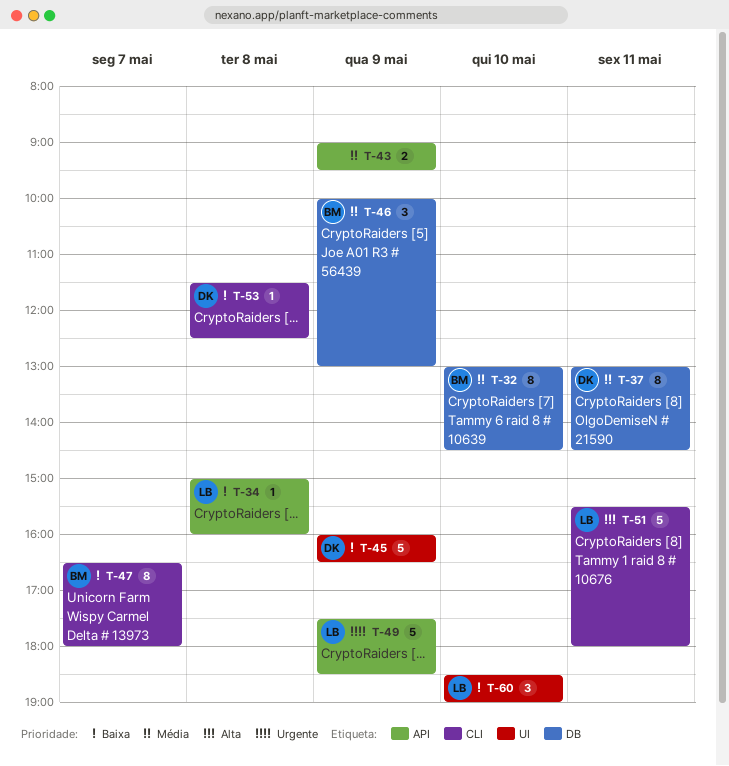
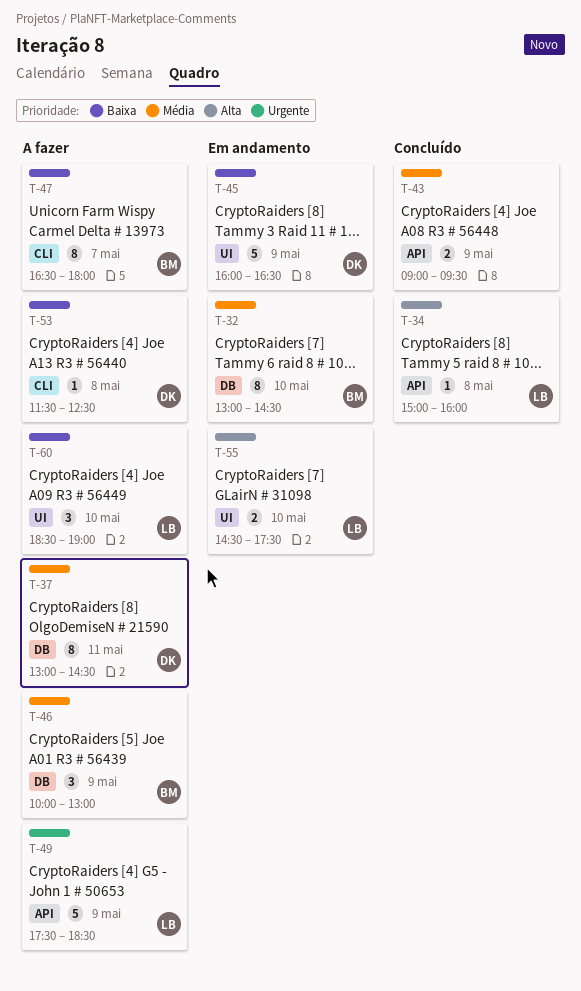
T-34, priority: Baixa -> Alta
T-51: present -> none
T-55: none -> present

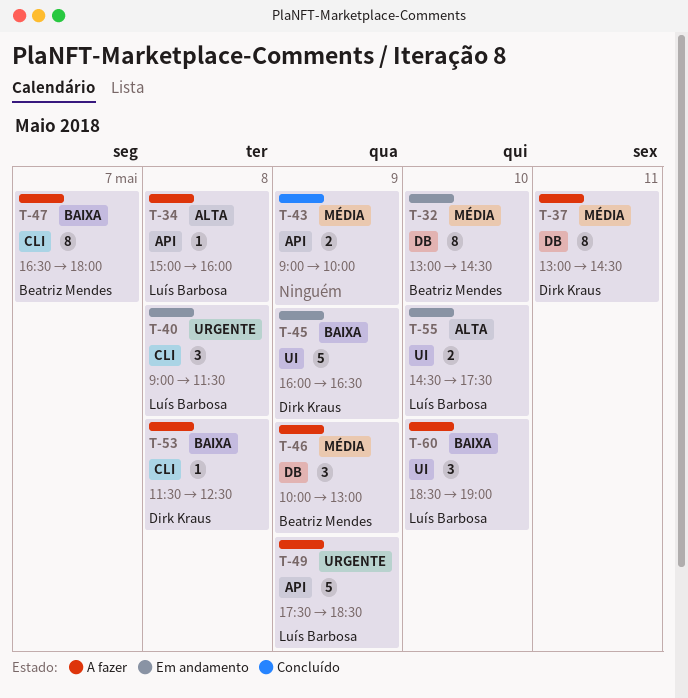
T-34, status: Concluído -> A fazer
T-40: none -> present
T-43, ends: 09:30 -> 10:00

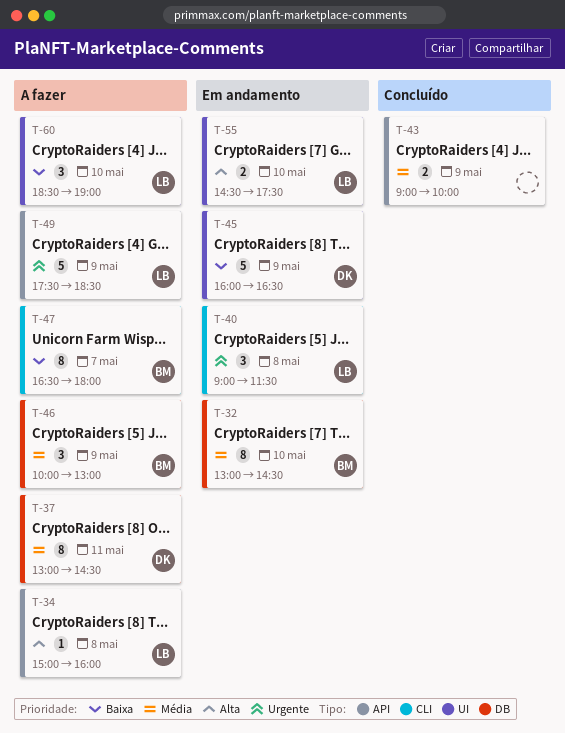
T-53: present -> none

